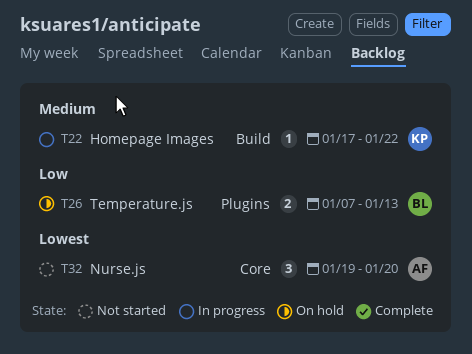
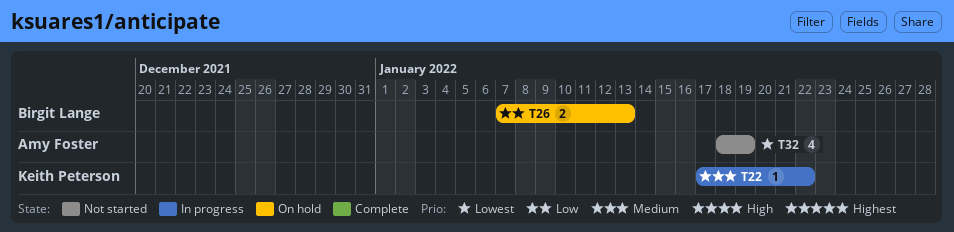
T32, estimate: 3 -> 4
T32, start: Jan 19 -> Jan 18
T32, due: Jan 20 -> Jan 19

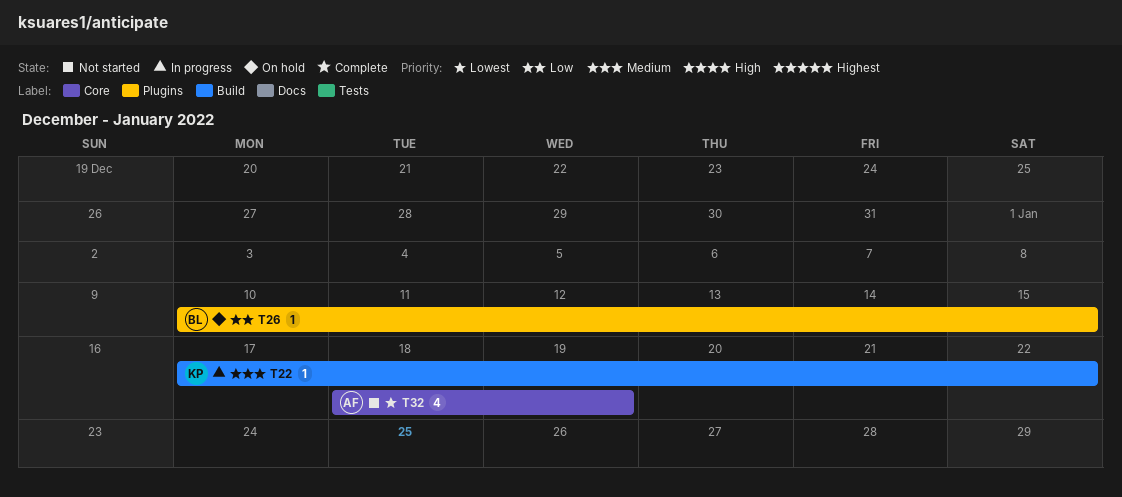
T26, estimate: 2 -> 1
T26, start: Jan 7 -> Jan 10
T26, due: Jan 13 -> Jan 15

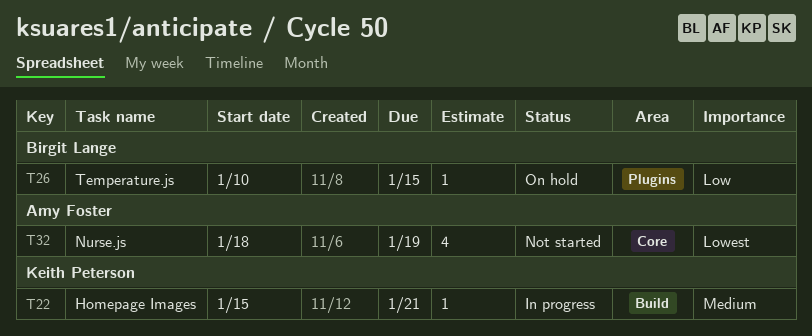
T22, start: Jan 17 -> Jan 15
T22, due: Jan 22 -> Jan 21

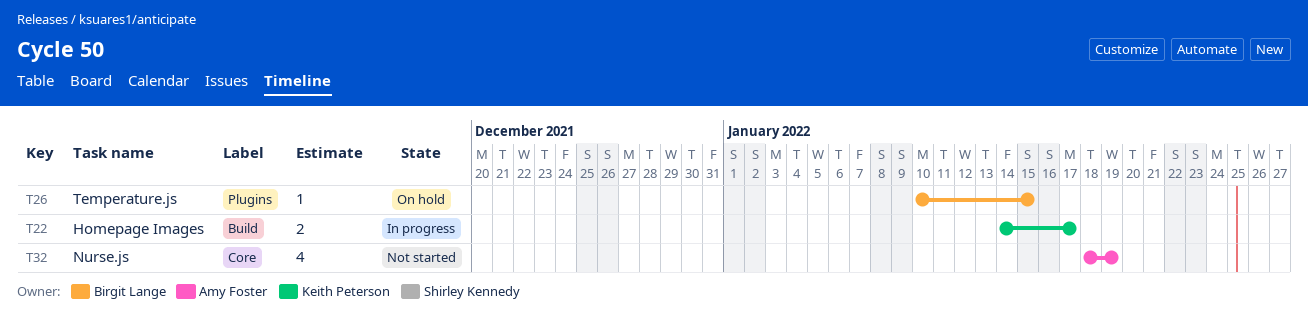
T22, estimate: 1 -> 2
T22, start: Jan 15 -> Jan 14
T22, due: Jan 21 -> Jan 17

